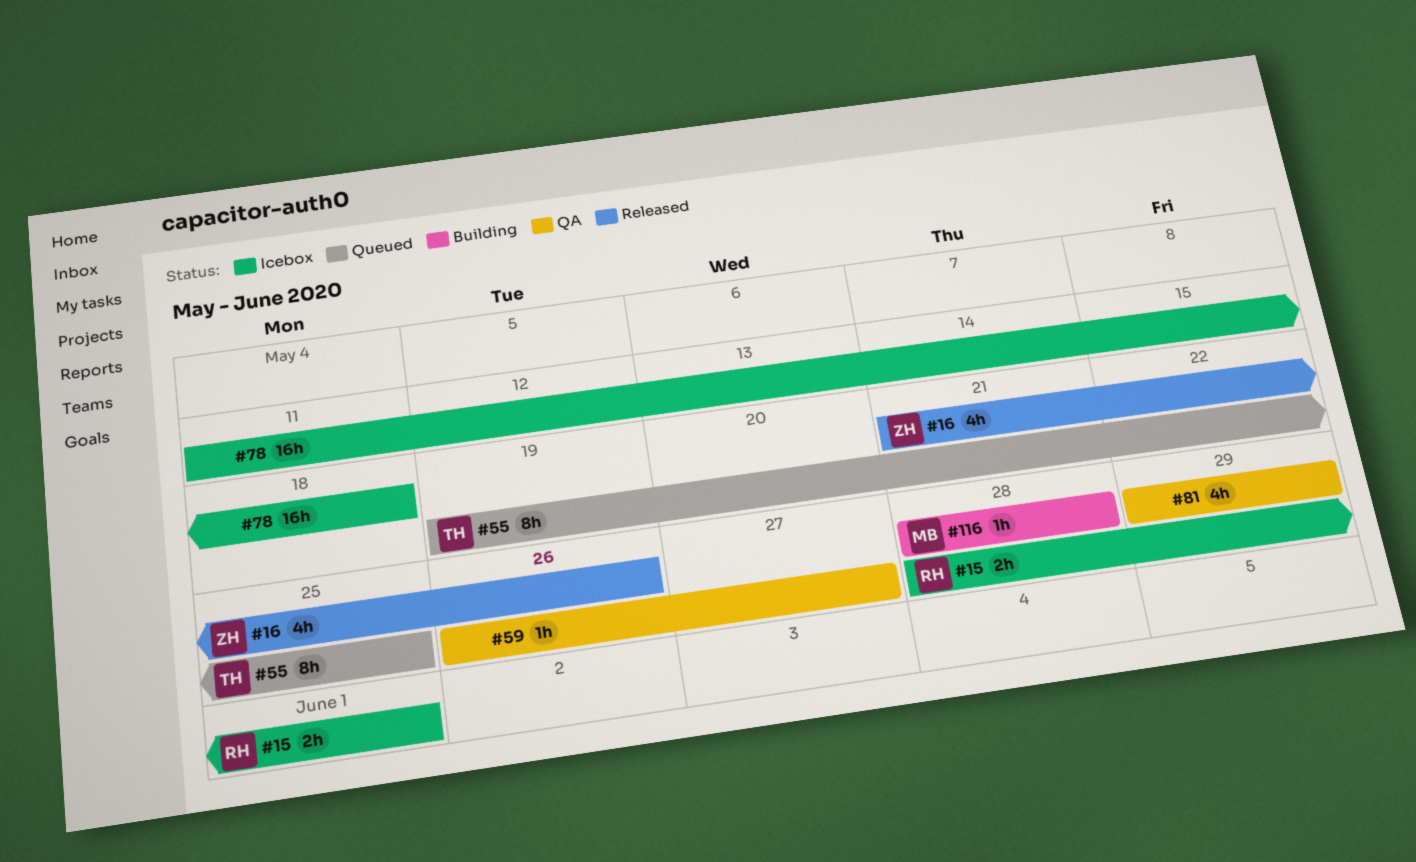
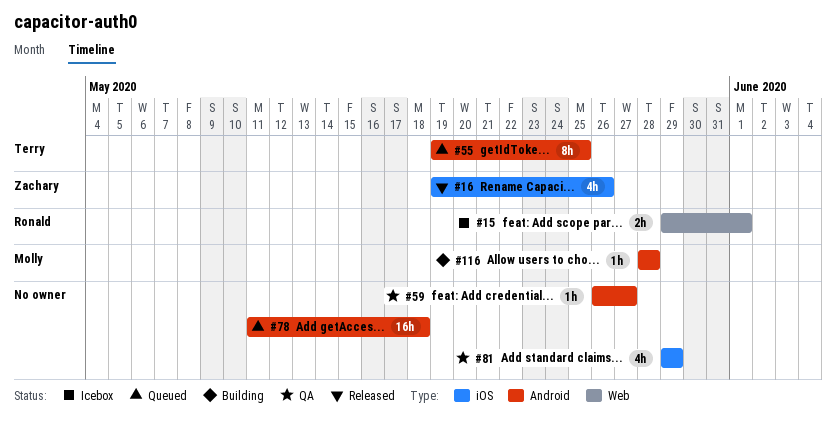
#15, start: May 28 -> May 29
#16, start: May 21 -> May 19
#78, status: Icebox -> Queued

